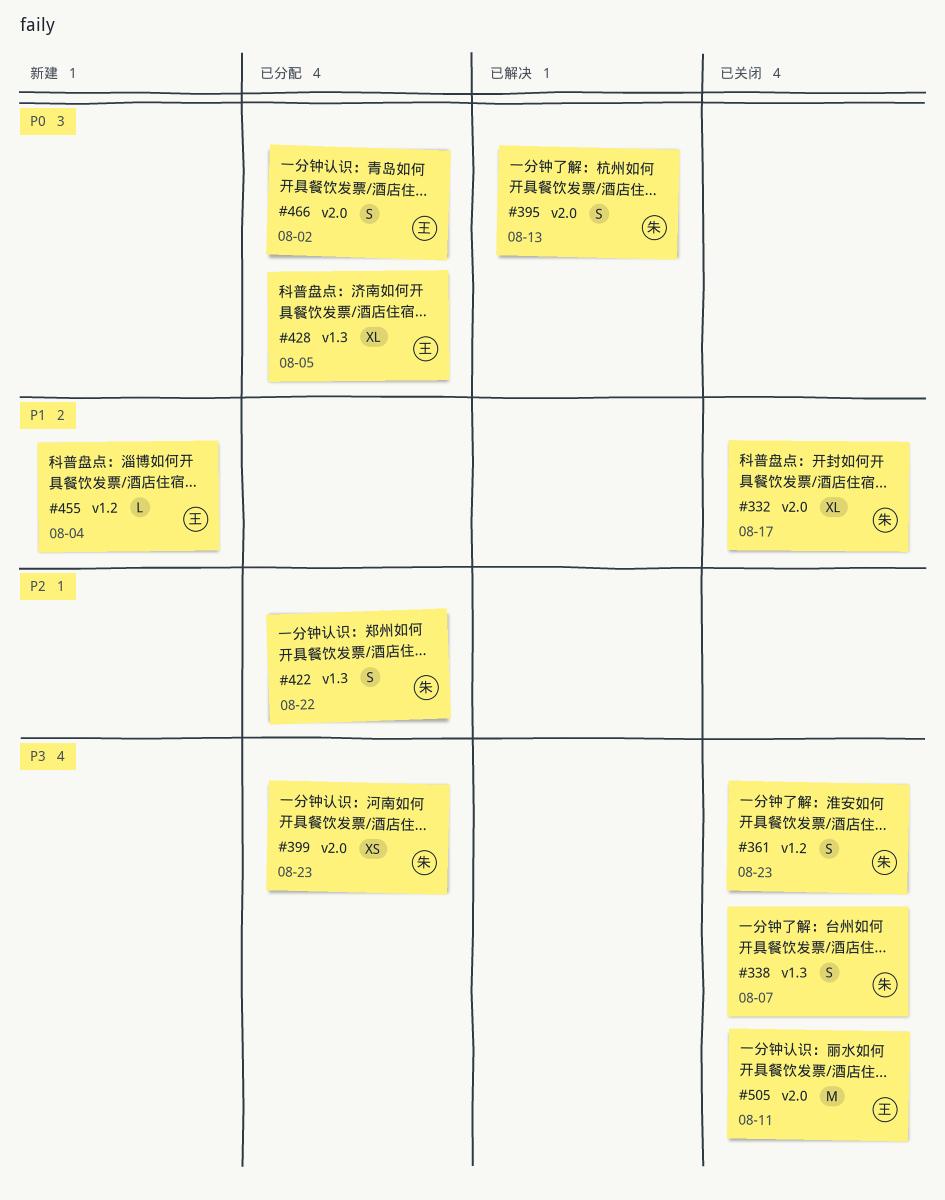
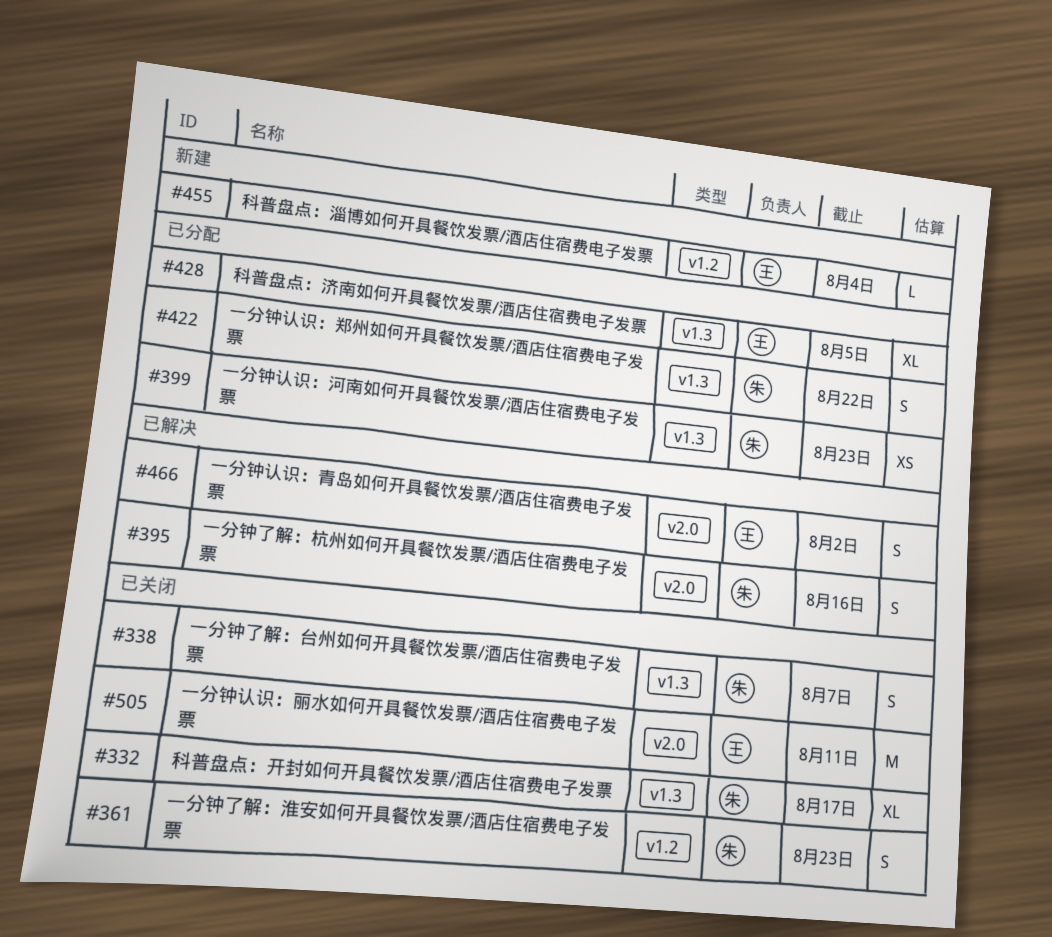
#332, label: v2.0 -> v1.3
#395, due: Aug 13 -> Aug 16
#399, label: v2.0 -> v1.3
#466, status: 已分配 -> 已解决

